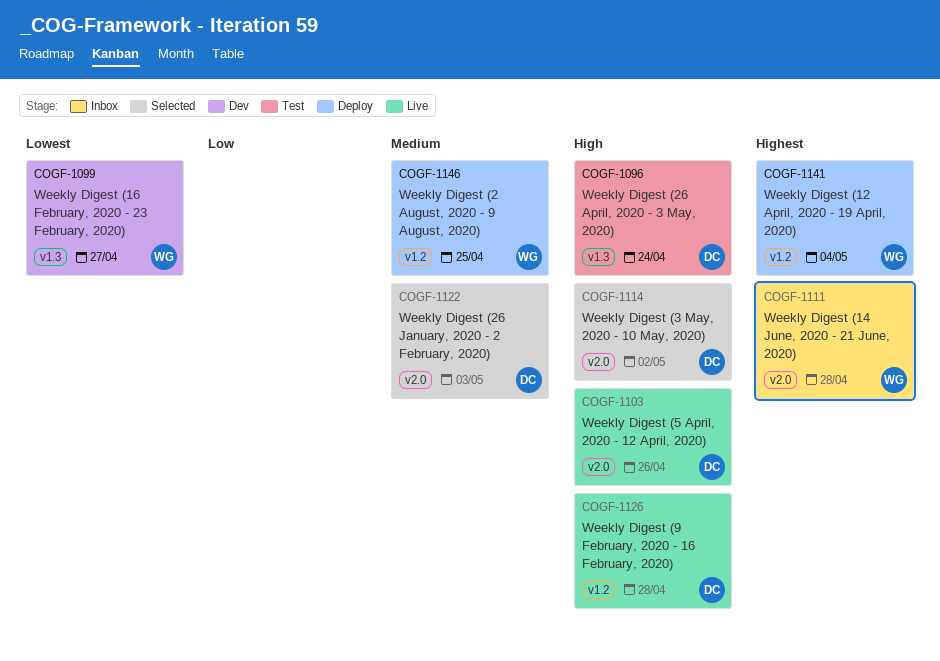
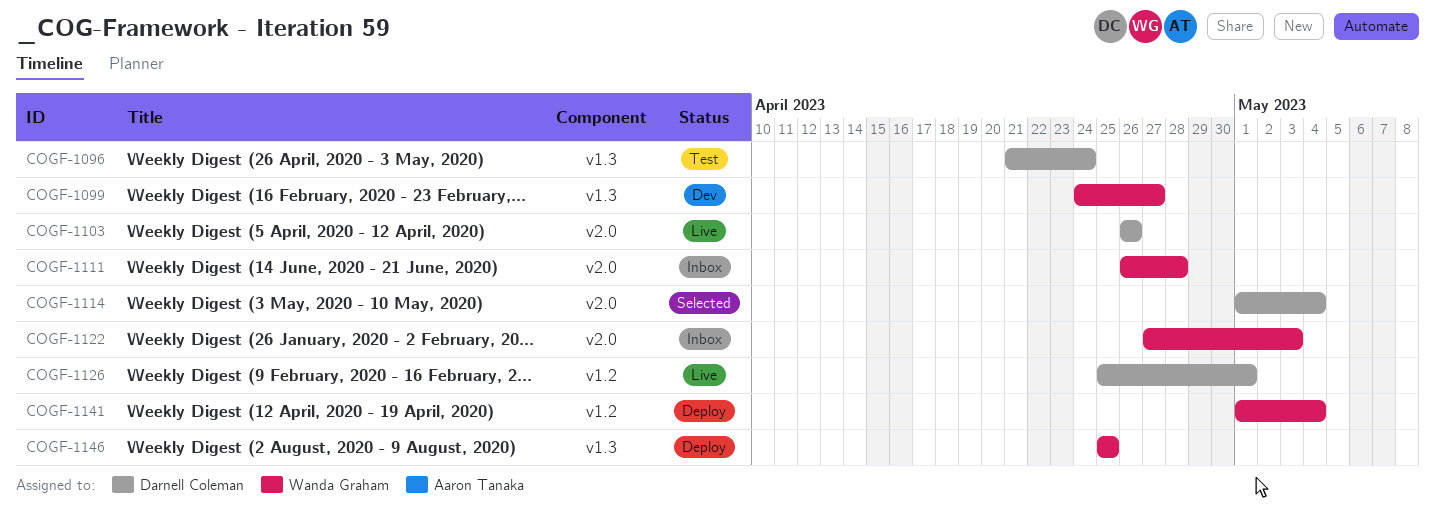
COGF-1114, due: May 2 -> May 4
COGF-1122, status: Selected -> Inbox
COGF-1122, owner: Darnell Coleman -> Wanda Graham
COGF-1126, due: Apr 28 -> May 1
COGF-1146, label: v1.2 -> v1.3

